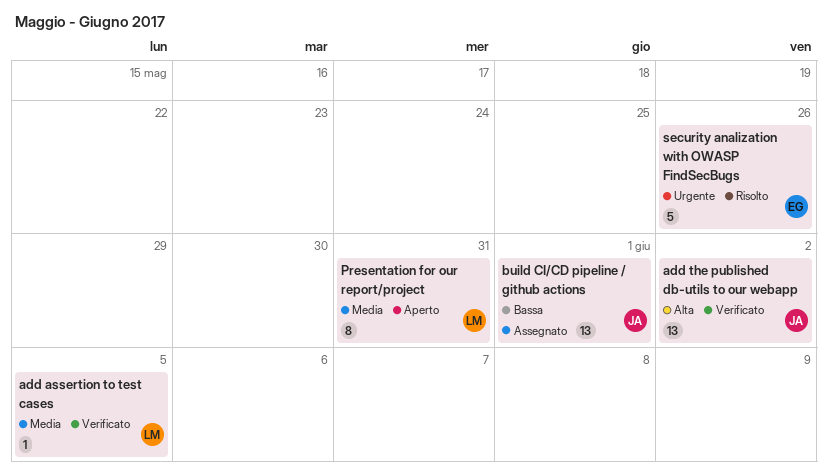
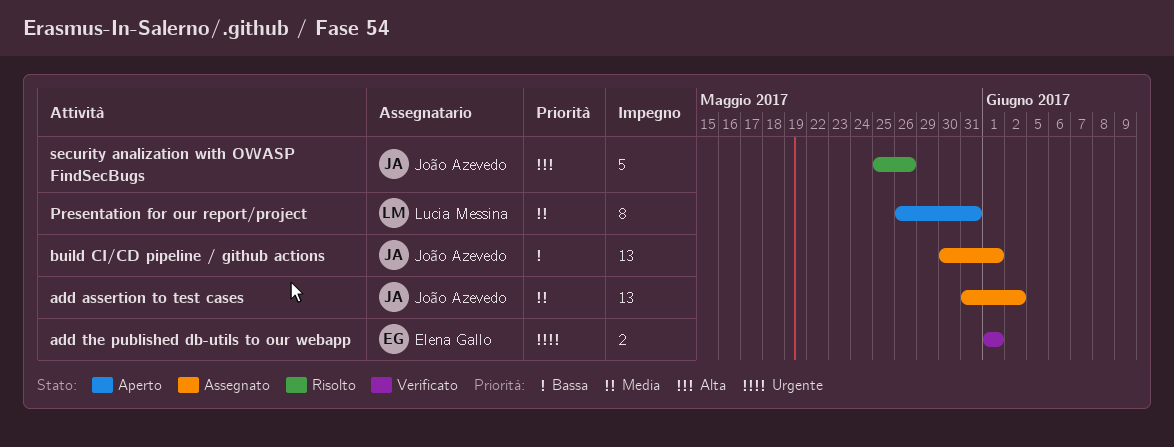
add assertion to test cases, status: Verificato -> Assegnato
add assertion to test cases, owner: Lucia Messina -> João Azevedo
add assertion to test cases, estimate: 1 -> 13
add assertion to test cases, due: Jun 5 -> Jun 2
add the published db-utils to our webapp, owner: João Azevedo -> Elena Gallo
add the published db-utils to our webapp, priority: Alta -> Urgente
add the published db-utils to our webapp, estimate: 13 -> 2
add the published db-utils to our webapp, due: Jun 2 -> Jun 1
security analization with OWASP FindSecBugs, owner: Elena Gallo -> João Azevedo
security analization with OWASP FindSecBugs, priority: Urgente -> Alta

